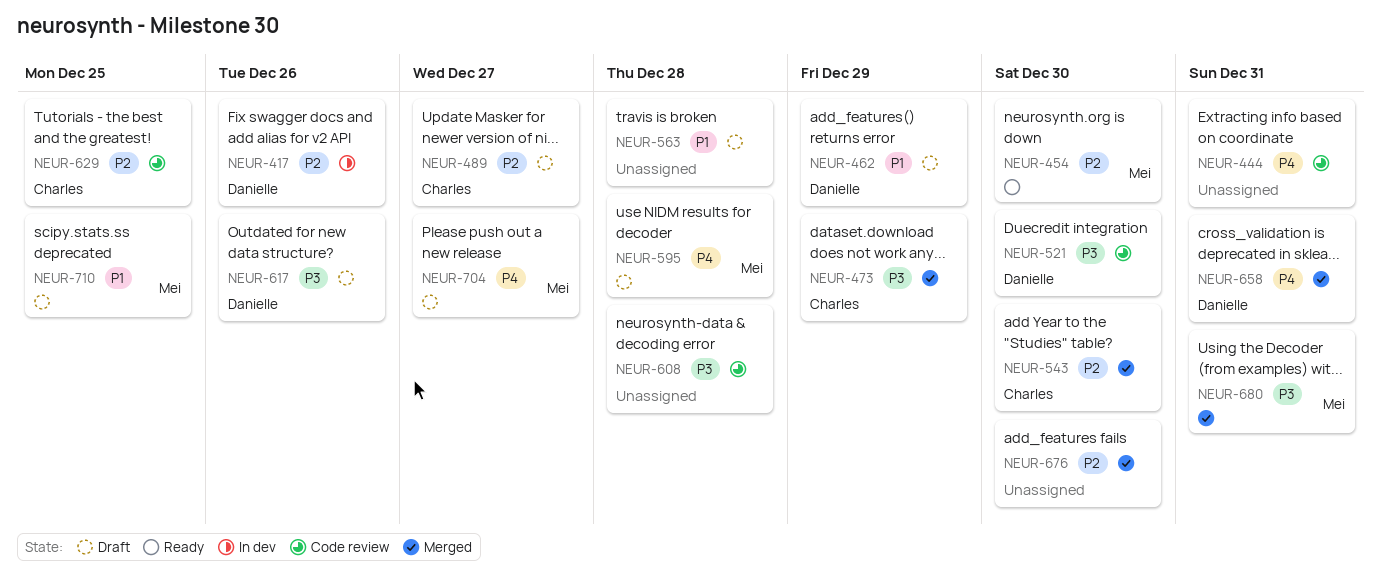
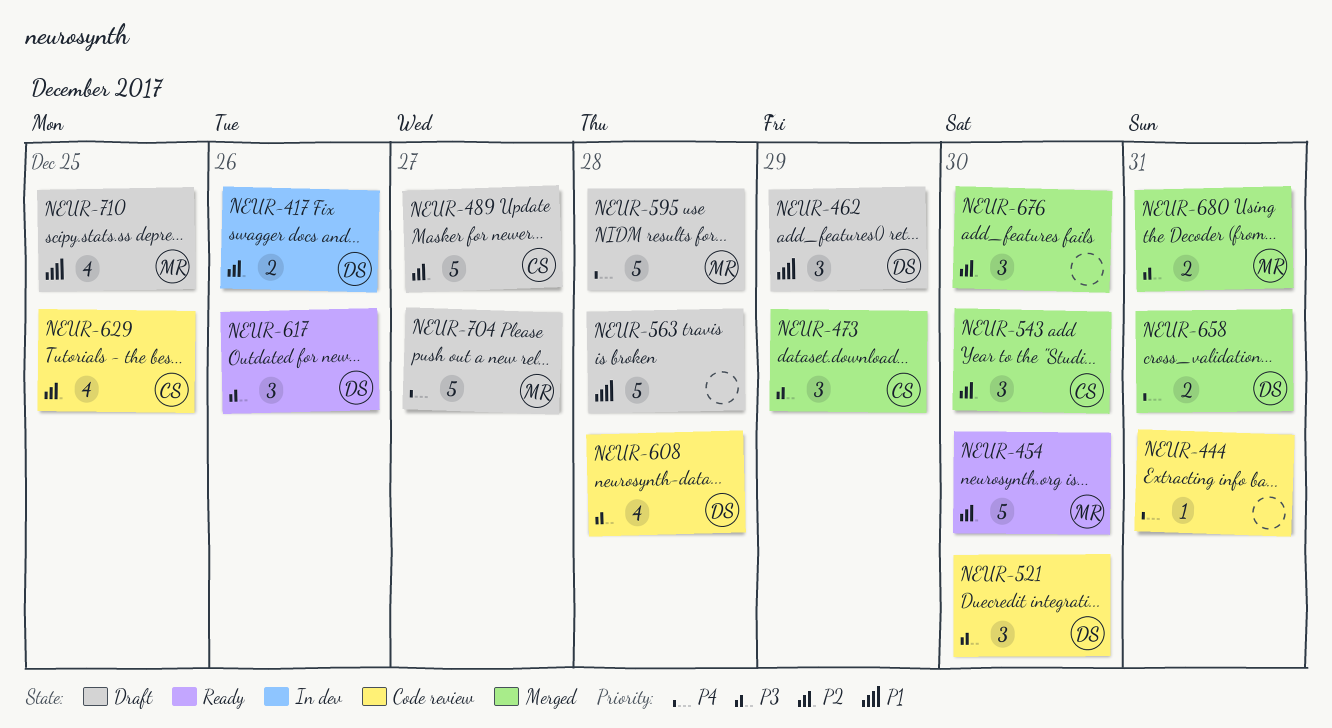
NEUR-608, owner: none -> Danielle
NEUR-617, status: Draft -> Ready

